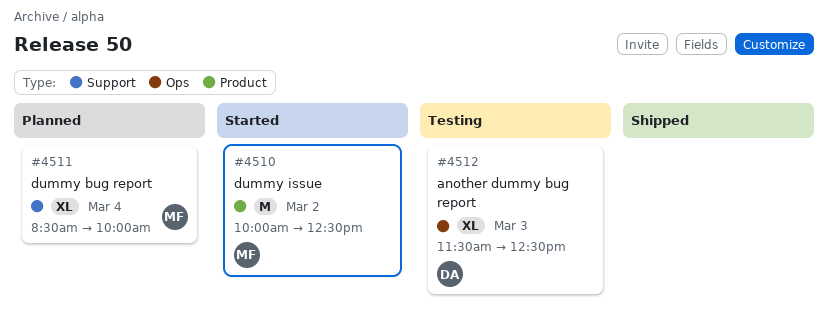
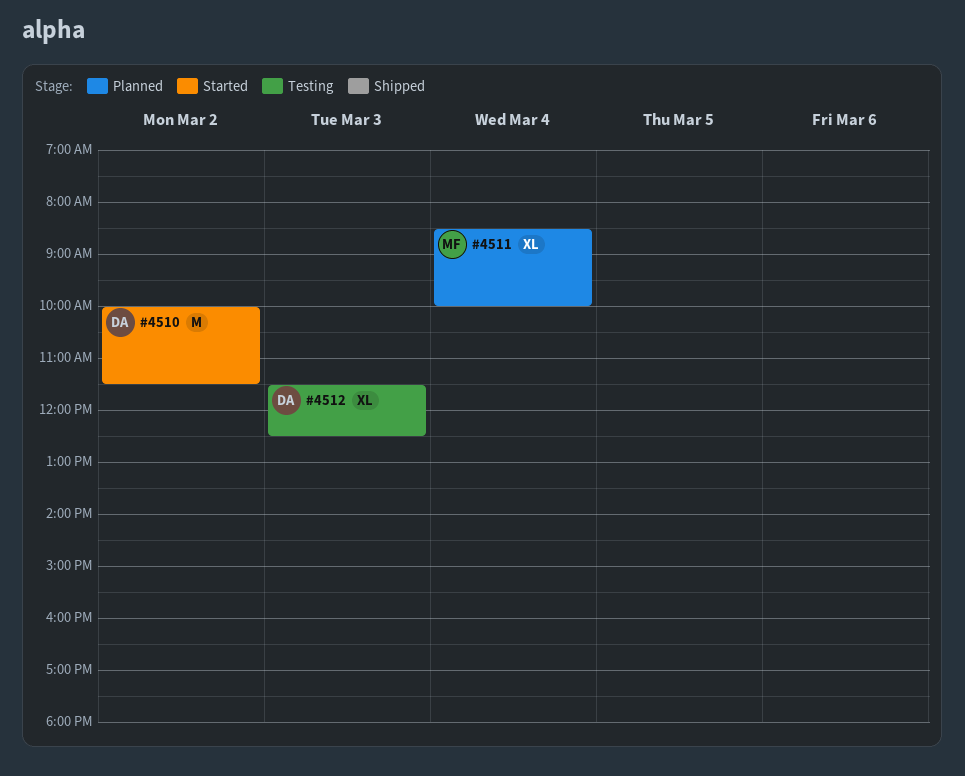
#4510, owner: MF -> DA
#4510, ends: 12:30 -> 11:30

